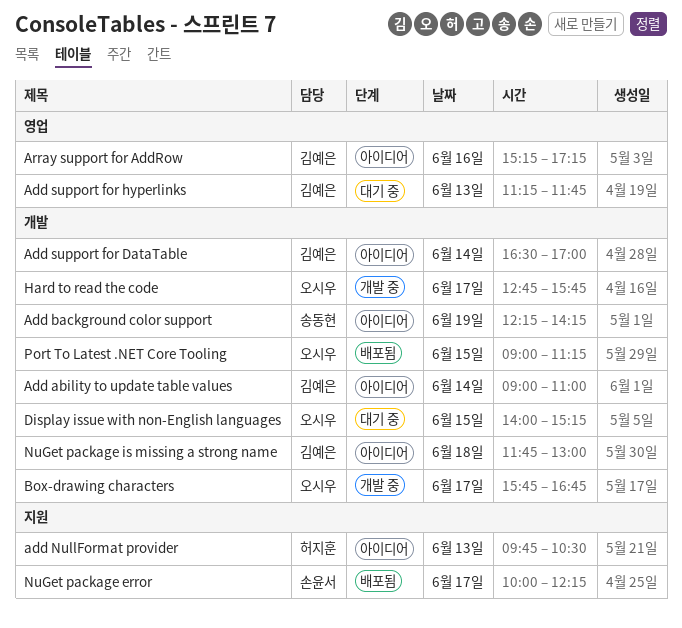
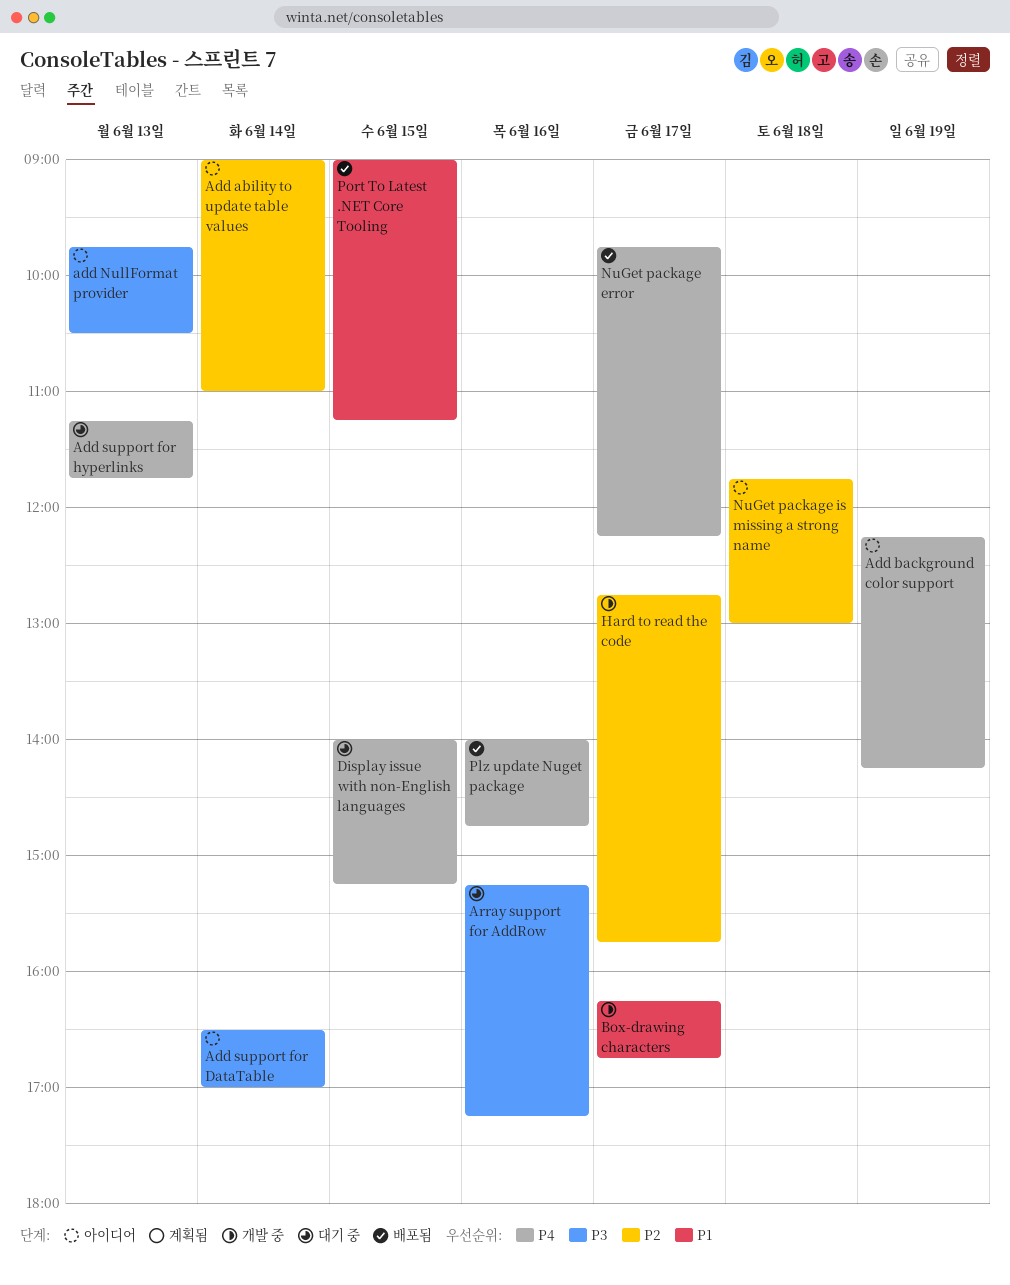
Array support for AddRow, status: 아이디어 -> 대기 중
Box-drawing characters, begins: 15:45 -> 16:15
NuGet package error, begins: 10:00 -> 09:45
Plz update Nuget package: none -> present

